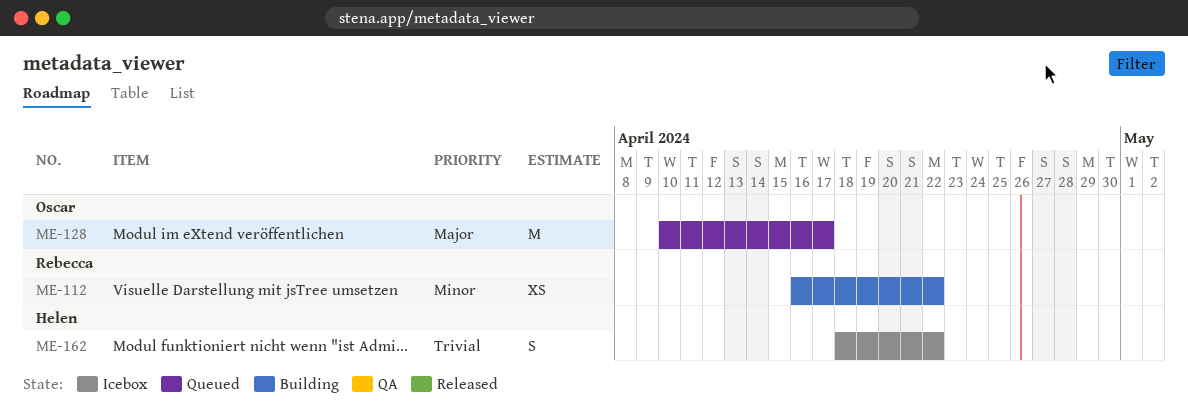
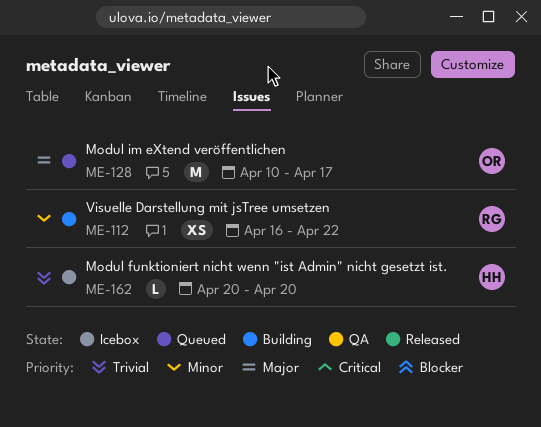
ME-162, estimate: S -> L
ME-162, start: Apr 18 -> Apr 20
ME-162, due: Apr 22 -> Apr 20

